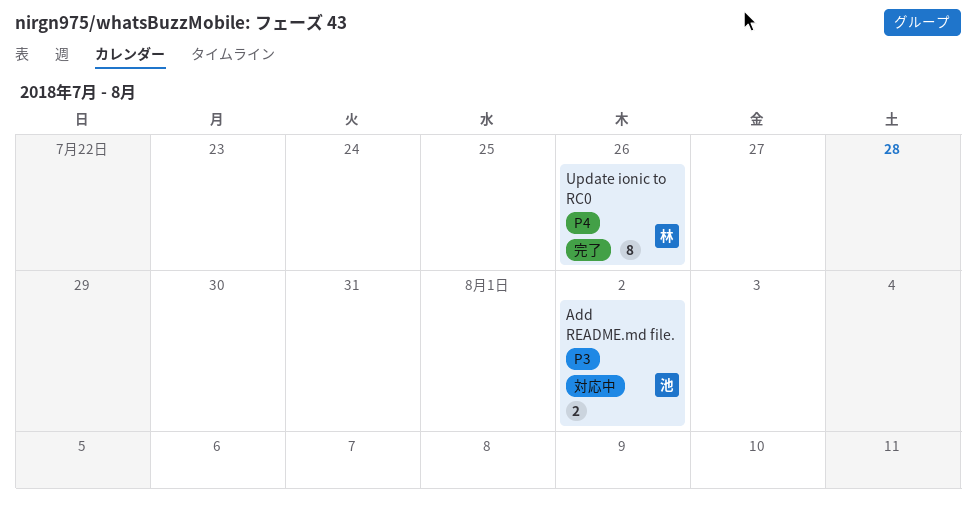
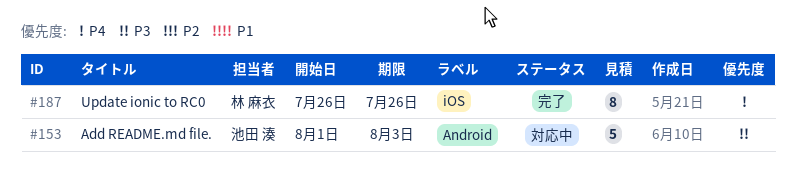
Add README.md file., estimate: 2 -> 5
Add README.md file., due: Aug 2 -> Aug 3

